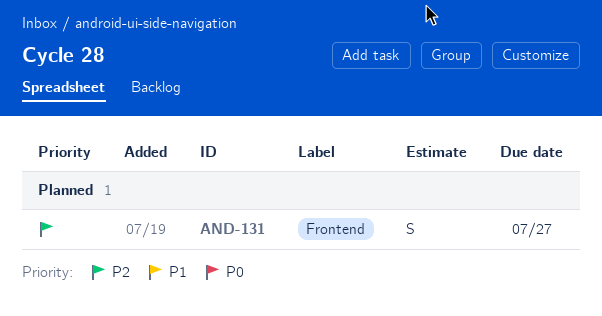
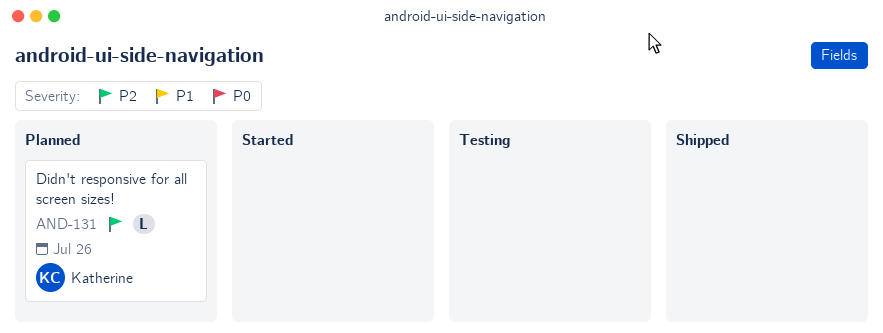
AND-131, estimate: S -> L
AND-131, due: Jul 27 -> Jul 26

